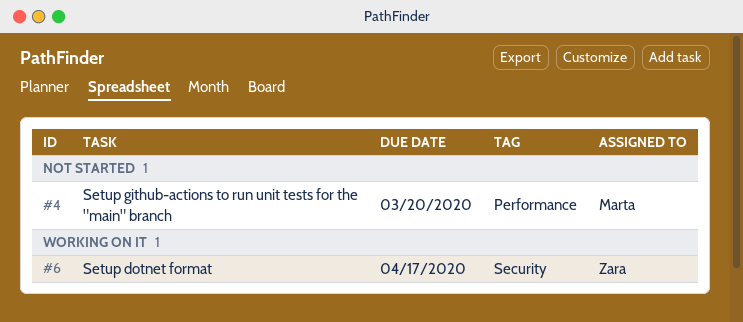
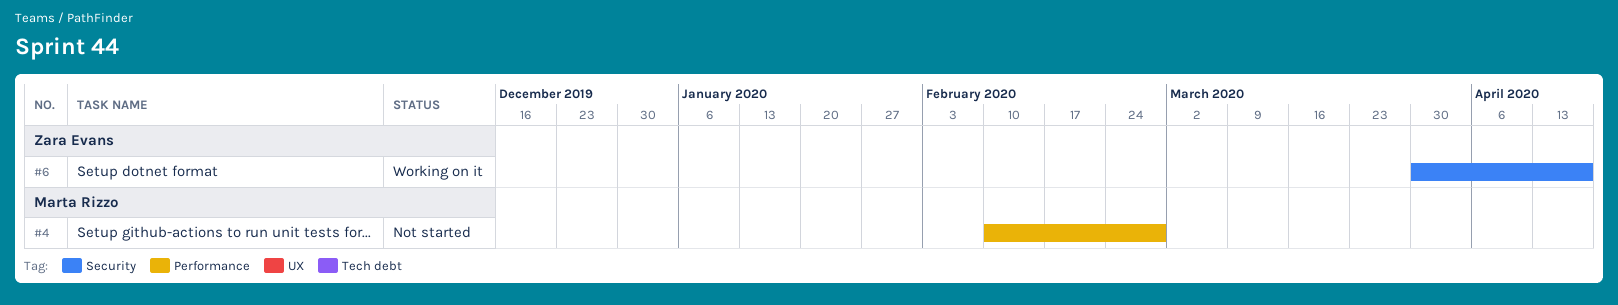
#4, due: Mar 20 -> Feb 28

